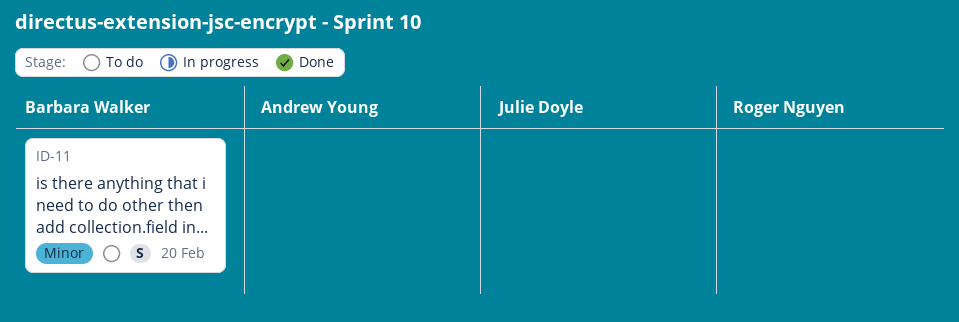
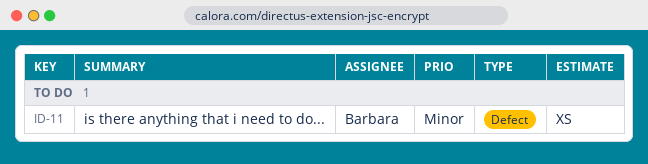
ID-11, estimate: S -> XS

